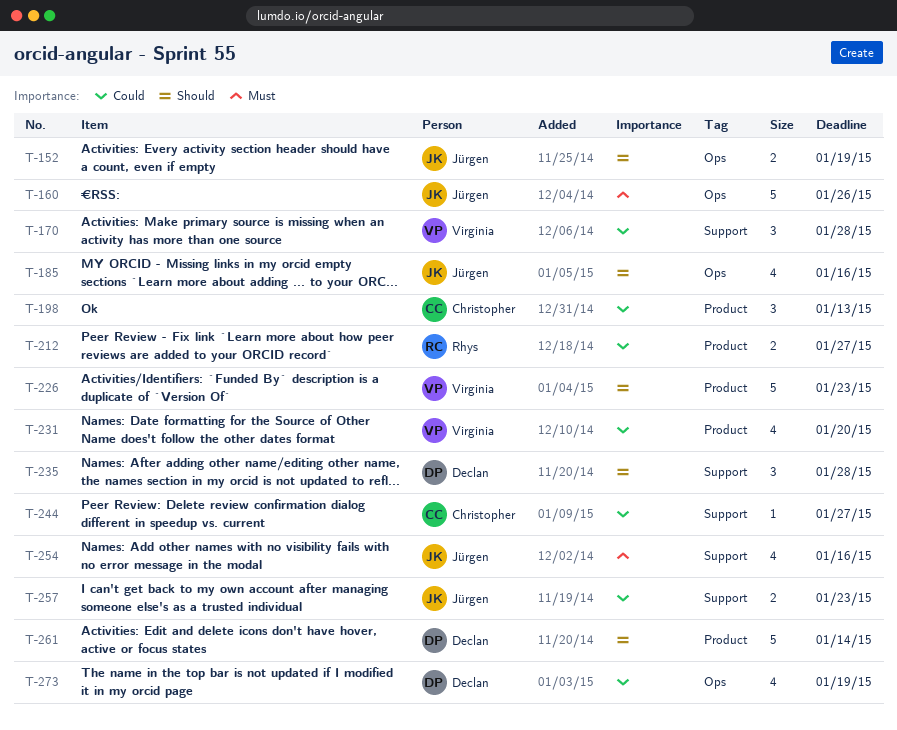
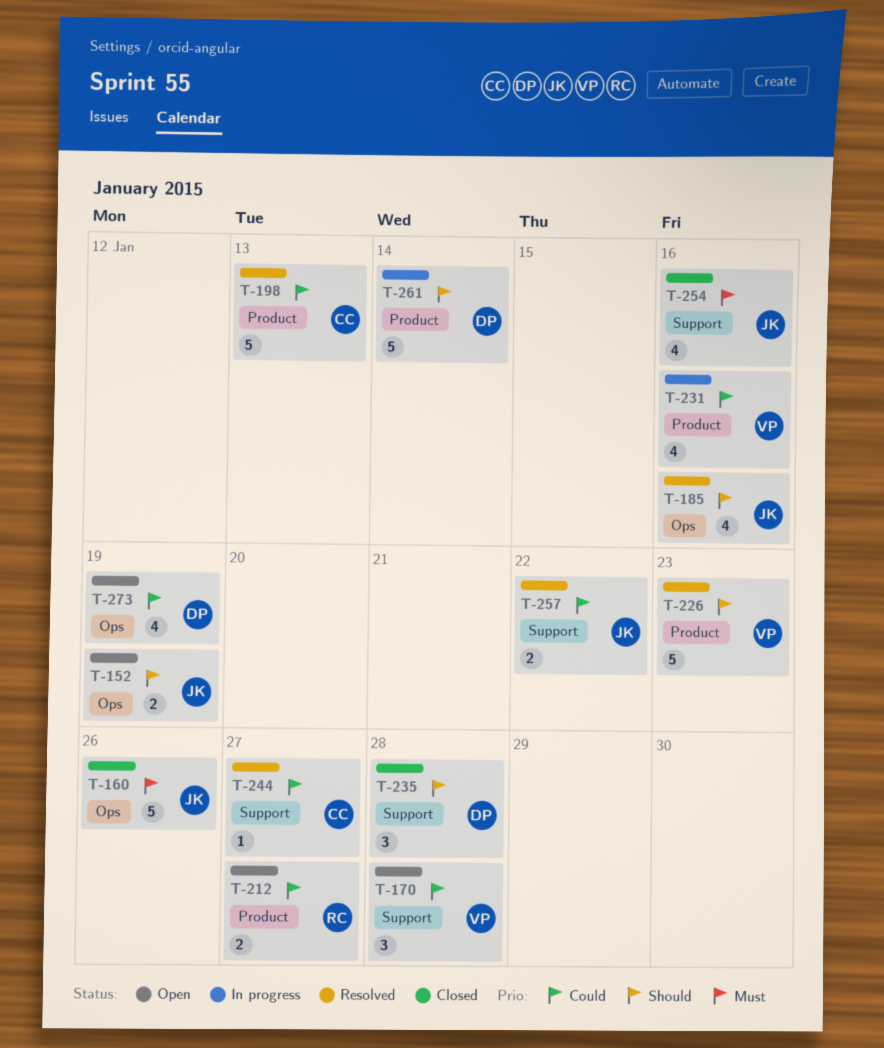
T-198, estimate: 3 -> 5
T-231, due: Jan 20 -> Jan 16
T-257, due: Jan 23 -> Jan 22

